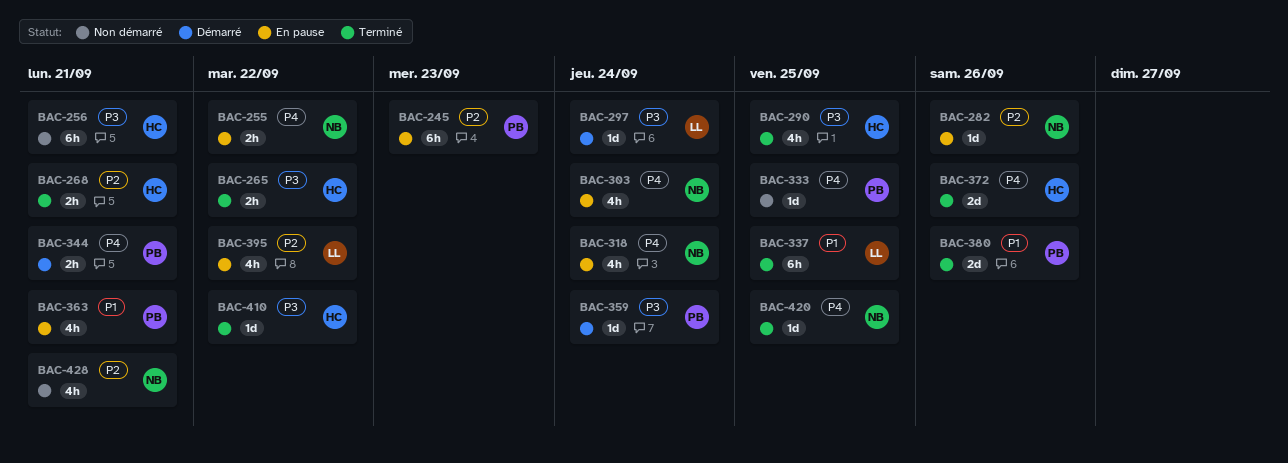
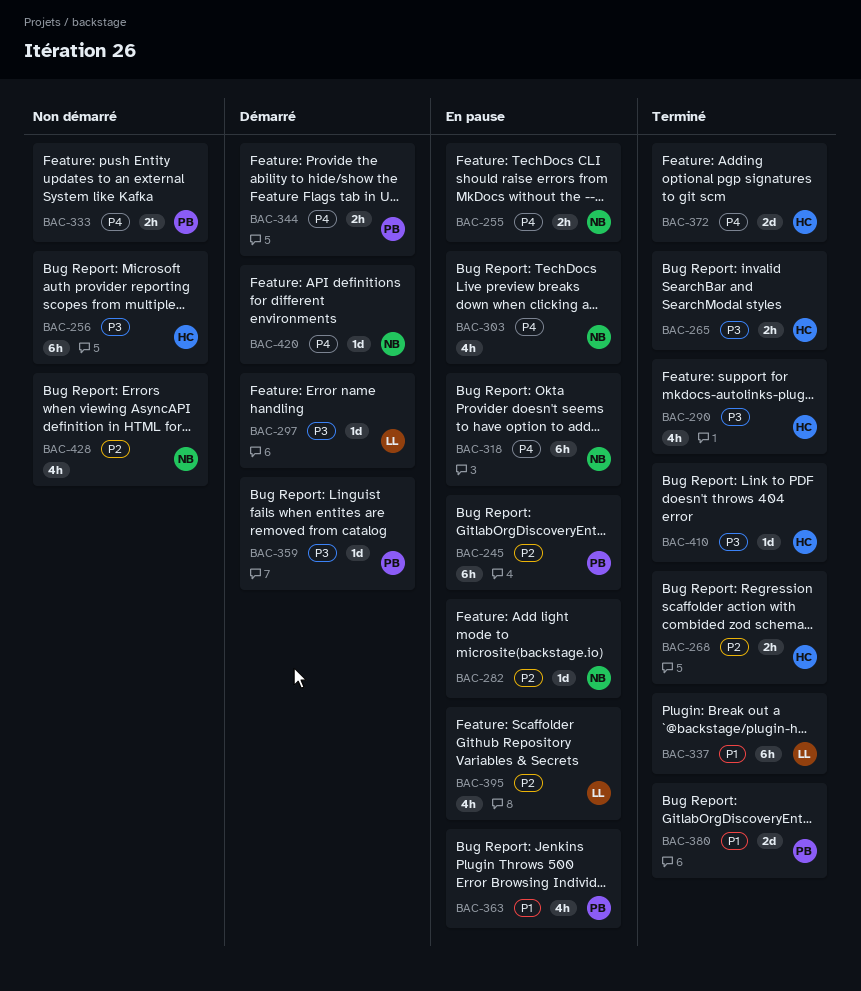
BAC-318, estimate: 4h -> 6h
BAC-333, estimate: 1d -> 2h
BAC-420, status: Terminé -> Démarré

